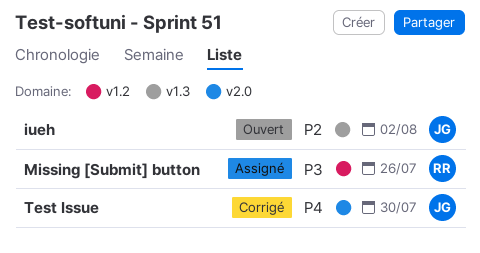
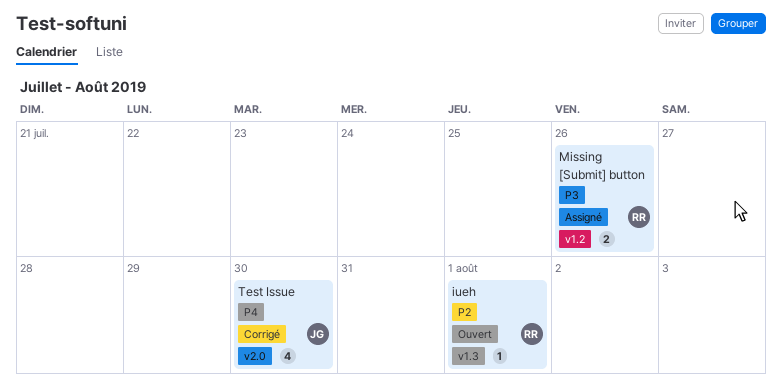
iueh, owner: JG -> RR
iueh, due: Aug 2 -> Aug 1

